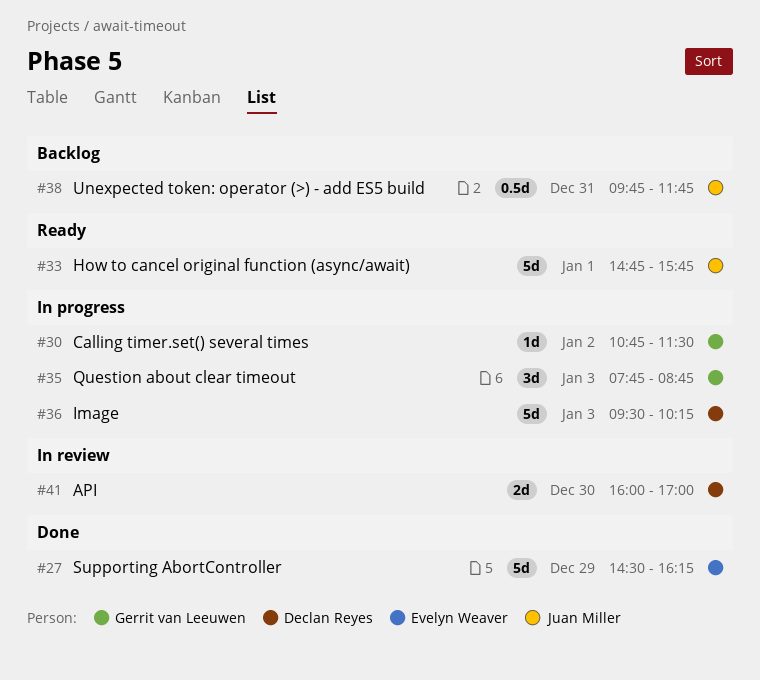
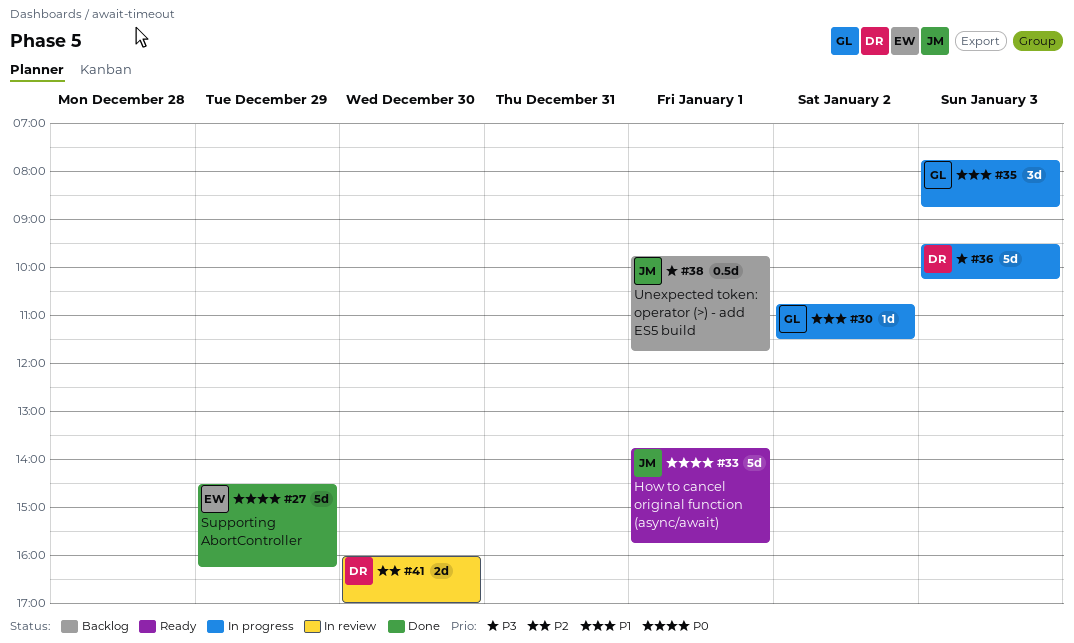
#33, begins: 14:45 -> 13:45
#38, day: Dec 31 -> Jan 1

